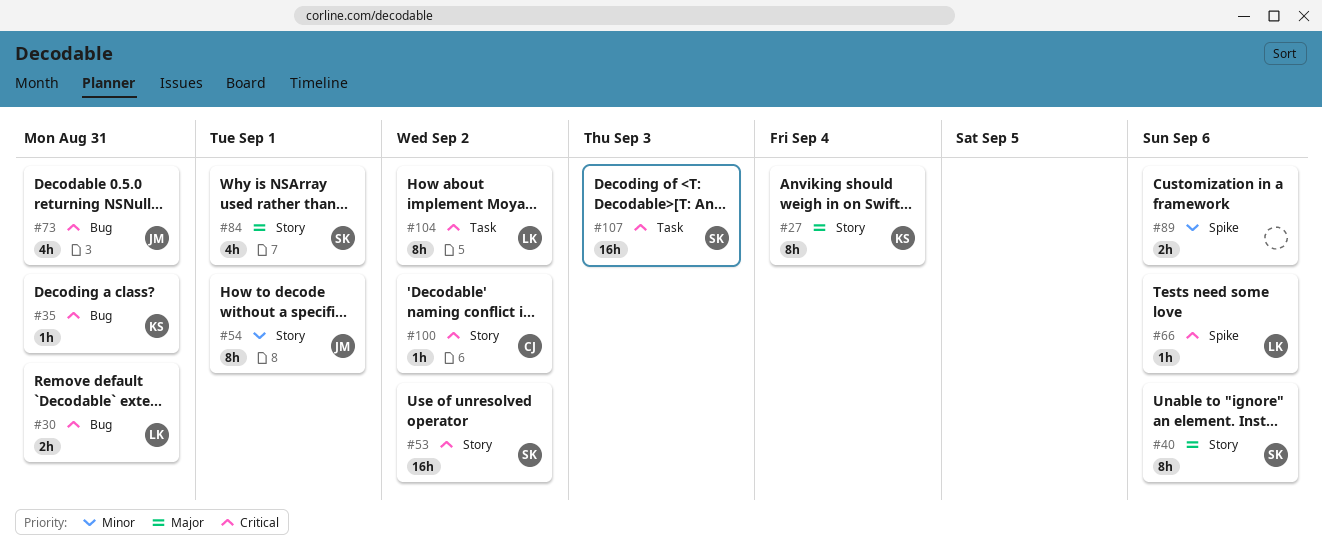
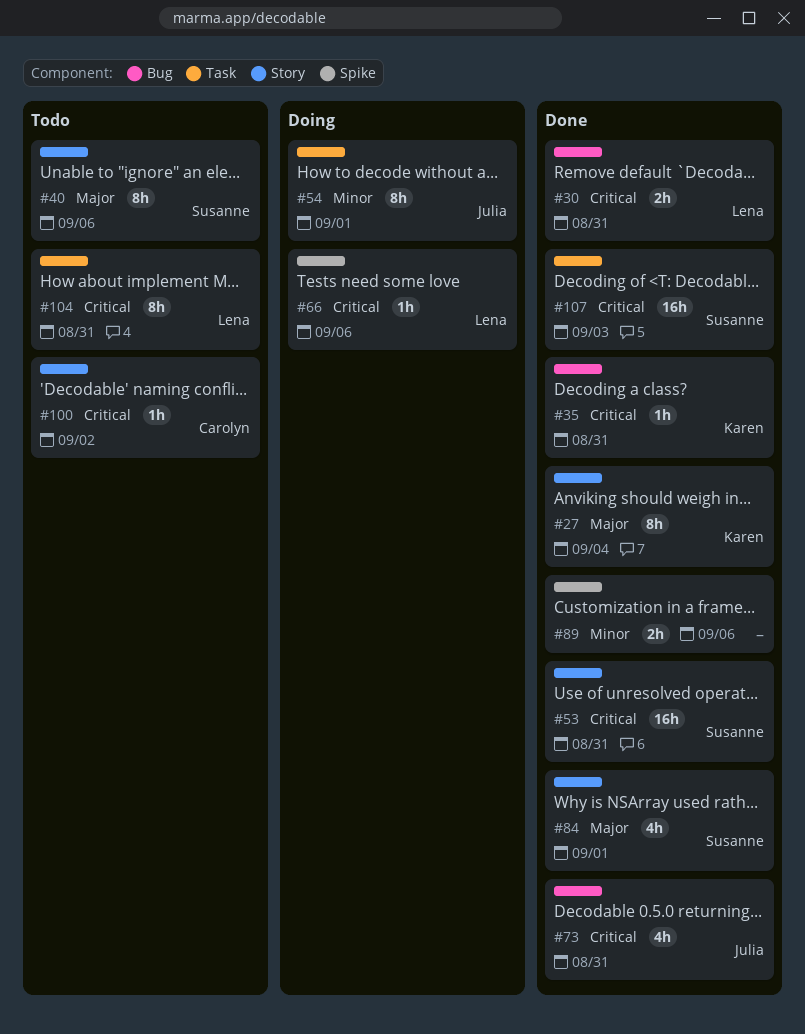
#53, due: Sep 2 -> Aug 31
#54, label: Story -> Task
#104, due: Sep 2 -> Aug 31

